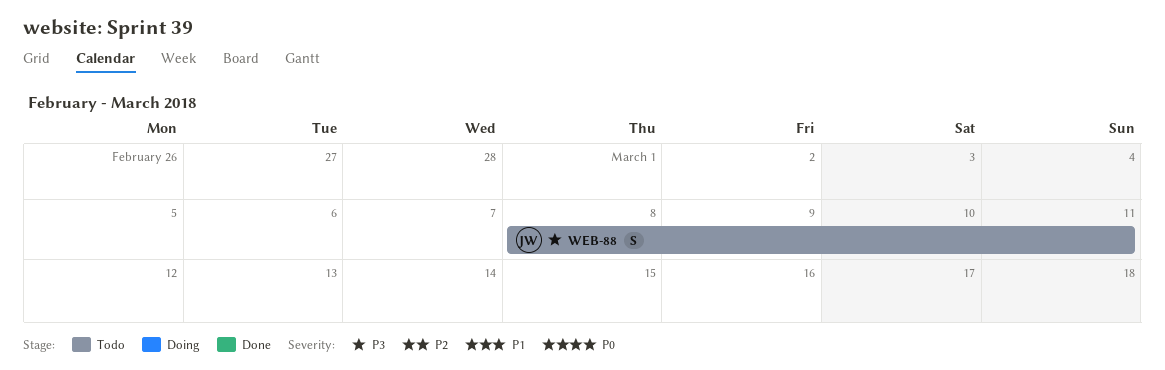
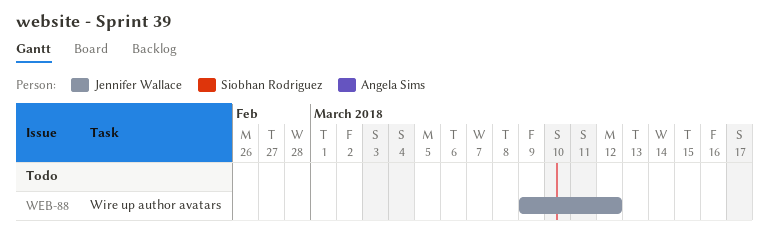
WEB-88, start: Mar 8 -> Mar 9
WEB-88, due: Mar 11 -> Mar 12

